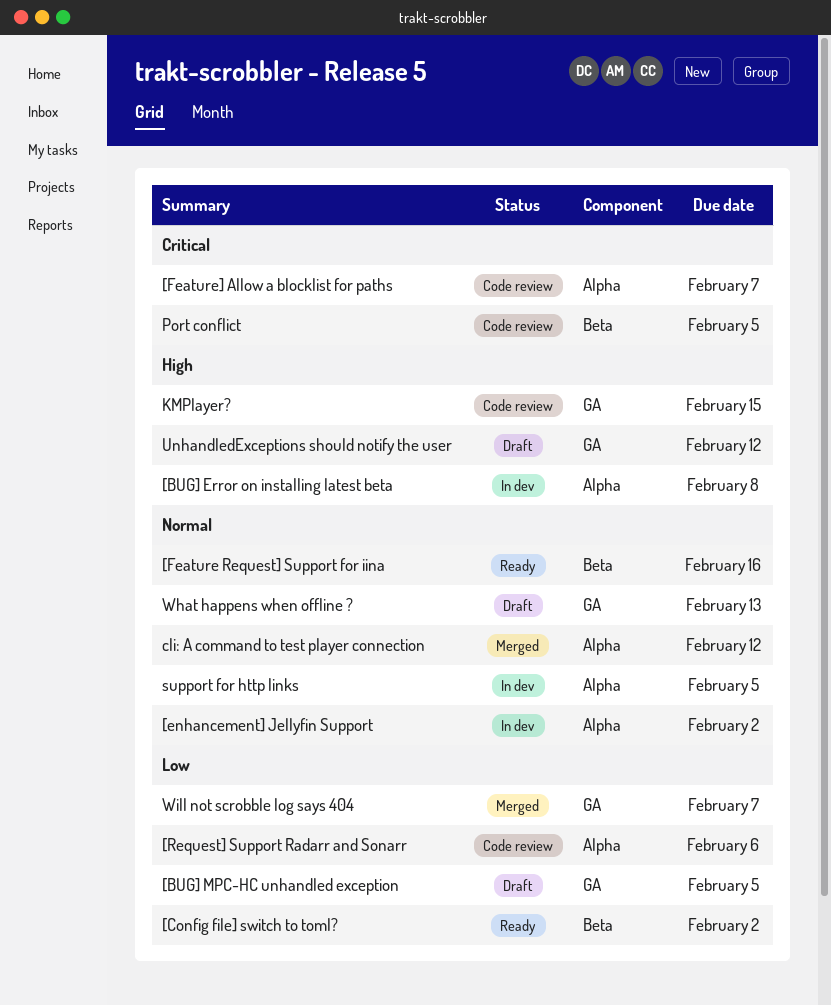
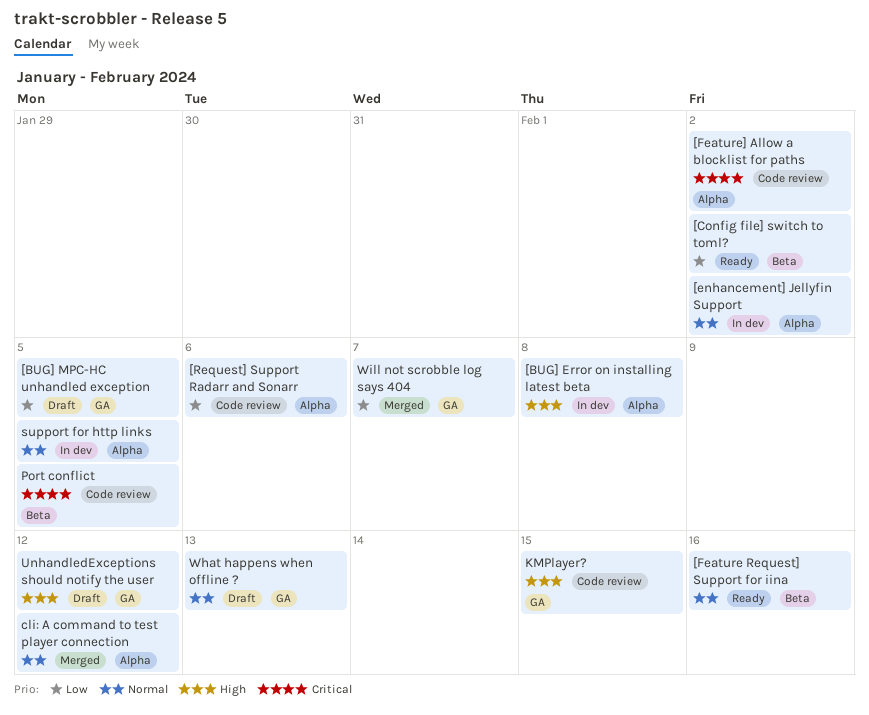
[Feature] Allow a blocklist for paths, due: Feb 7 -> Feb 2

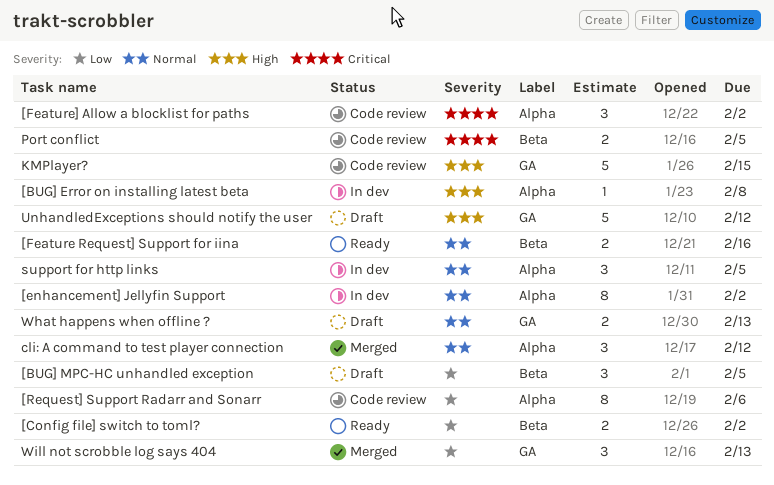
[BUG] MPC-HC unhandled exception, label: GA -> Beta
Will not scrobble log says 404, due: Feb 7 -> Feb 13

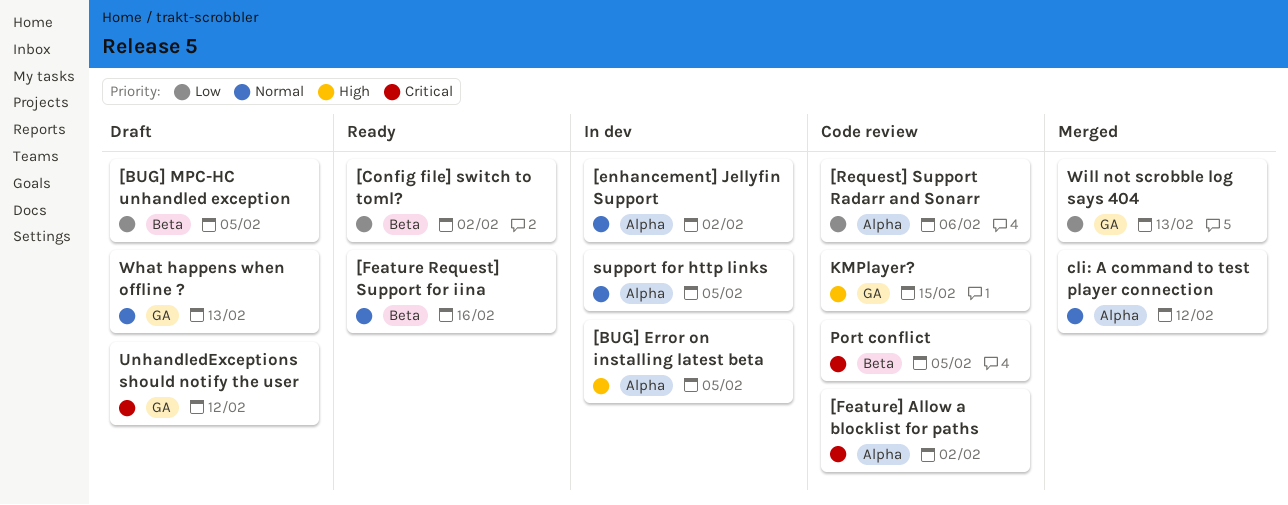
[BUG] Error on installing latest beta, due: Feb 8 -> Feb 5
UnhandledExceptions should notify the user, priority: High -> Critical

